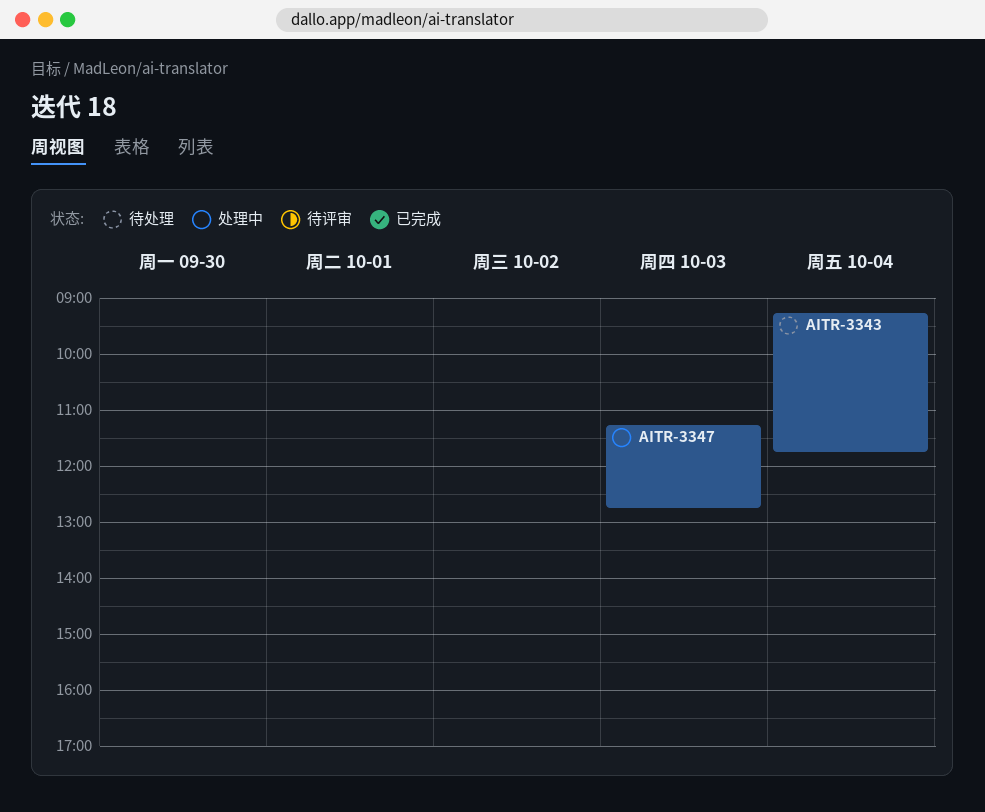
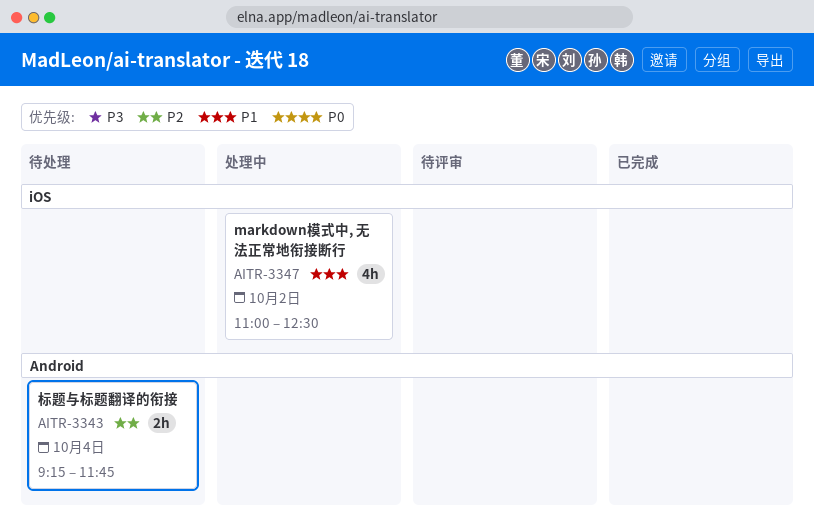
AITR-3347, day: Oct 3 -> Oct 2
AITR-3347, begins: 11:15 -> 11:00
AITR-3347, ends: 12:45 -> 12:30

